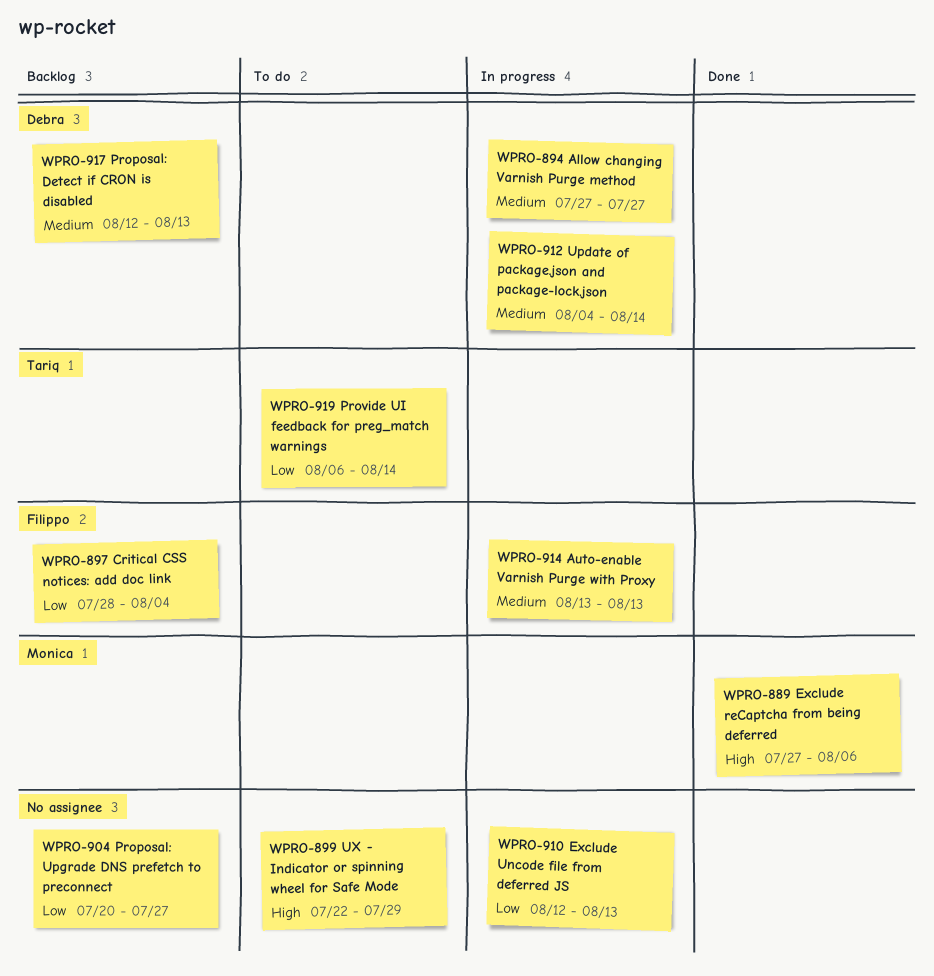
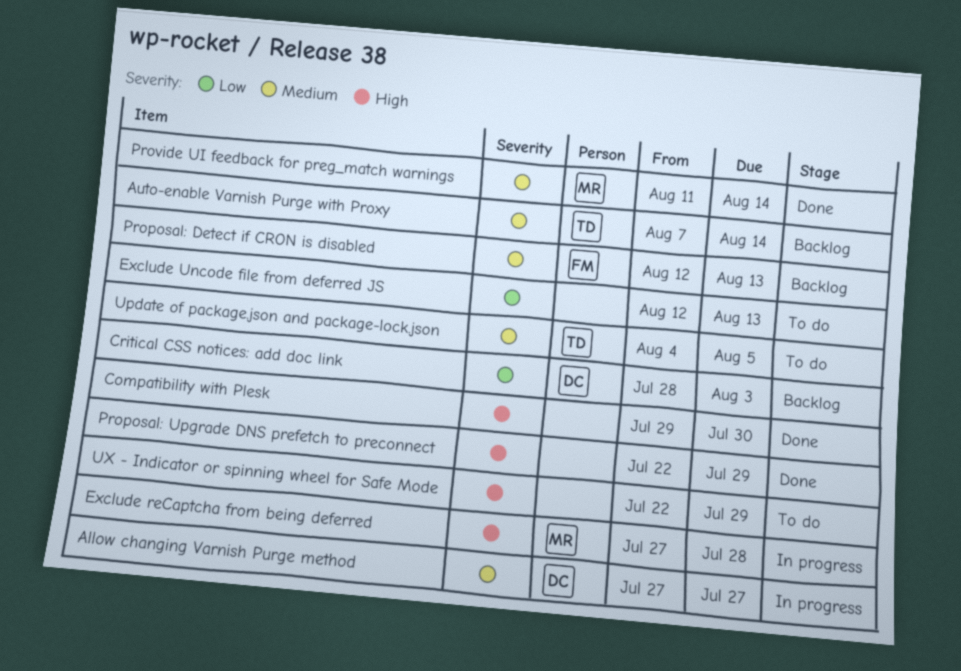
Auto-enable Varnish Purge with Proxy, status: In progress -> Backlog
Auto-enable Varnish Purge with Proxy, owner: Filippo -> Tariq
Auto-enable Varnish Purge with Proxy, start: Aug 13 -> Aug 7
Auto-enable Varnish Purge with Proxy, due: Aug 13 -> Aug 14
Compatibility with Plesk: none -> present
Critical CSS notices: add doc link, owner: Filippo -> Debra
Critical CSS notices: add doc link, due: Aug 4 -> Aug 3
Exclude reCaptcha from being deferred, status: Done -> In progress
Exclude reCaptcha from being deferred, due: Aug 6 -> Jul 28
Exclude Uncode file from deferred JS, status: In progress -> To do
Proposal: Detect if CRON is disabled, owner: Debra -> Filippo
Proposal: Upgrade DNS prefetch to preconnect, status: Backlog -> Done
Proposal: Upgrade DNS prefetch to preconnect, priority: Low -> High
Proposal: Upgrade DNS prefetch to preconnect, start: Jul 20 -> Jul 22
Proposal: Upgrade DNS prefetch to preconnect, due: Jul 27 -> Jul 29
Provide UI feedback for preg_match warnings, status: To do -> Done
Provide UI feedback for preg_match warnings, owner: Tariq -> Monica
Provide UI feedback for preg_match warnings, priority: Low -> Medium
Provide UI feedback for preg_match warnings, start: Aug 6 -> Aug 11
Update of package.json and package-lock.json, status: In progress -> To do
Update of package.json and package-lock.json, owner: Debra -> Tariq
Update of package.json and package-lock.json, due: Aug 14 -> Aug 5

